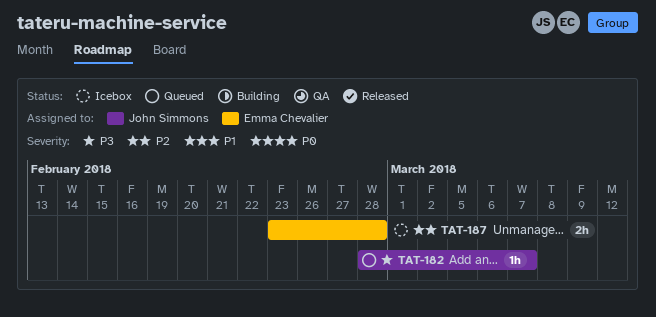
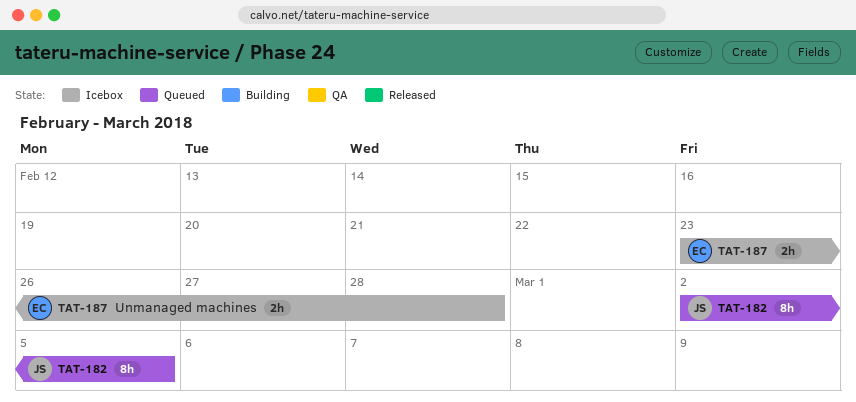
TAT-182, estimate: 1h -> 8h
TAT-182, start: Feb 28 -> Mar 2
TAT-182, due: Mar 7 -> Mar 5

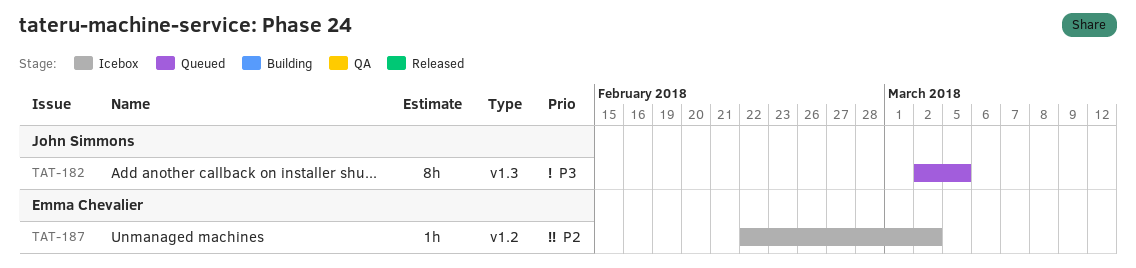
TAT-187, estimate: 2h -> 1h
TAT-187, start: Feb 23 -> Feb 22
TAT-187, due: Feb 28 -> Mar 2

